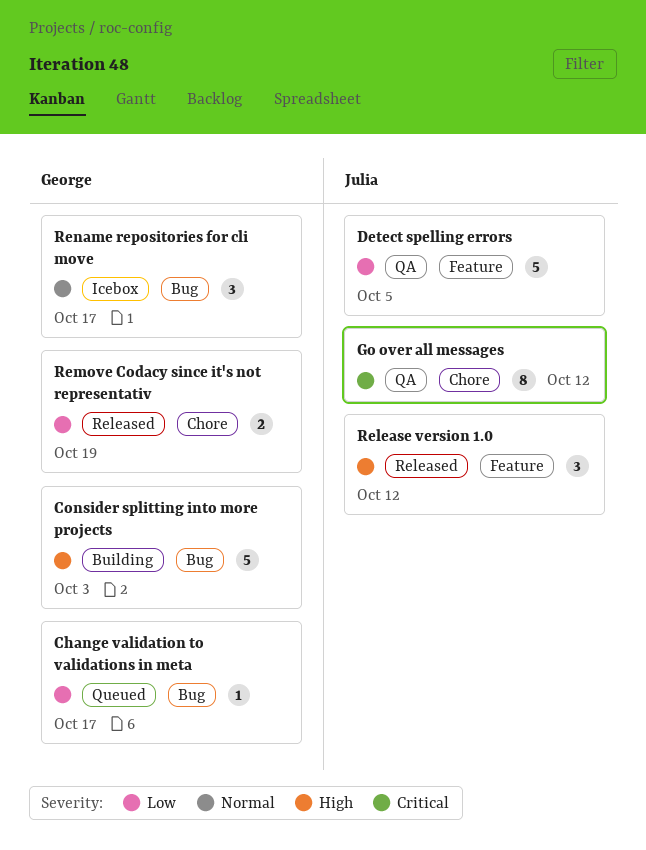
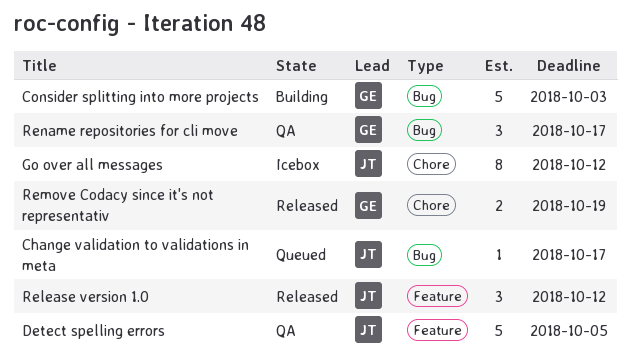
Change validation to validations in meta, owner: George -> Julia
Go over all messages, status: QA -> Icebox
Rename repositories for cli move, status: Icebox -> QA

